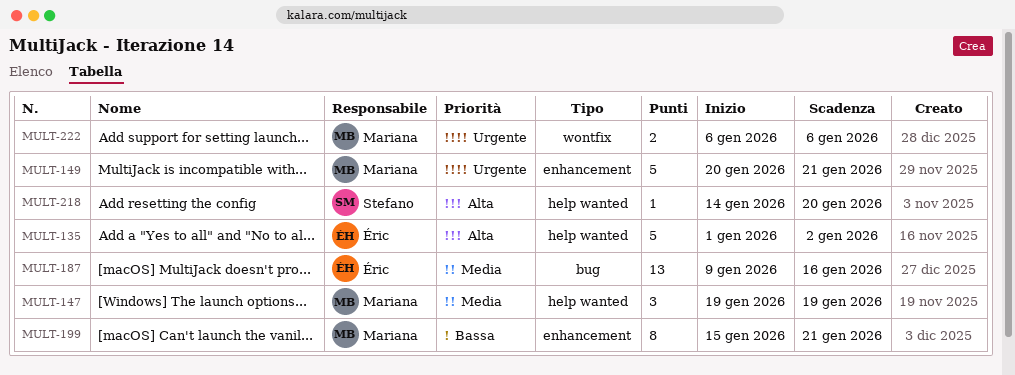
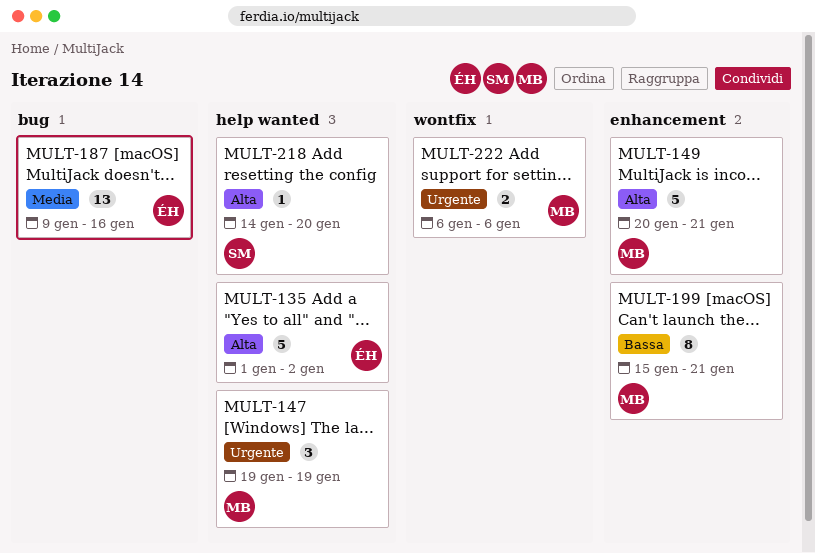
MULT-147, priority: Media -> Urgente
MULT-149, priority: Urgente -> Alta

